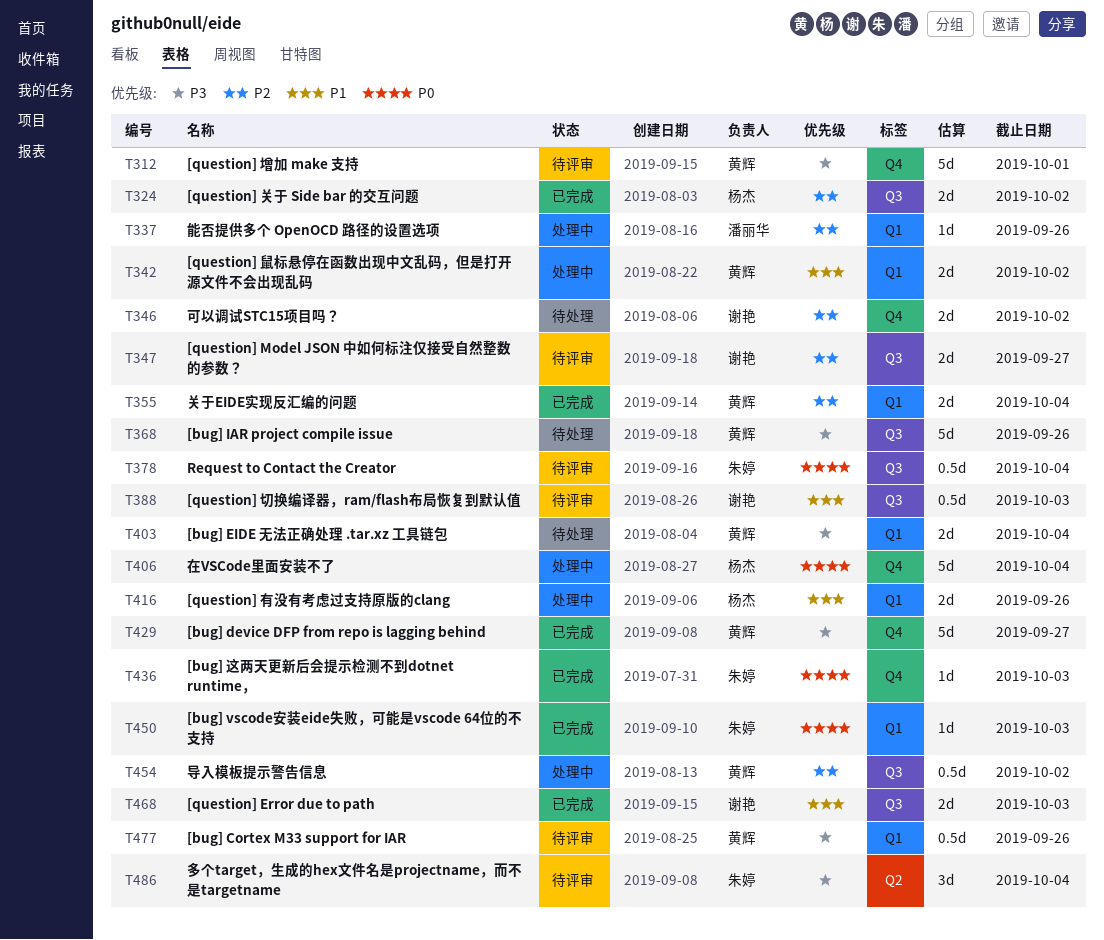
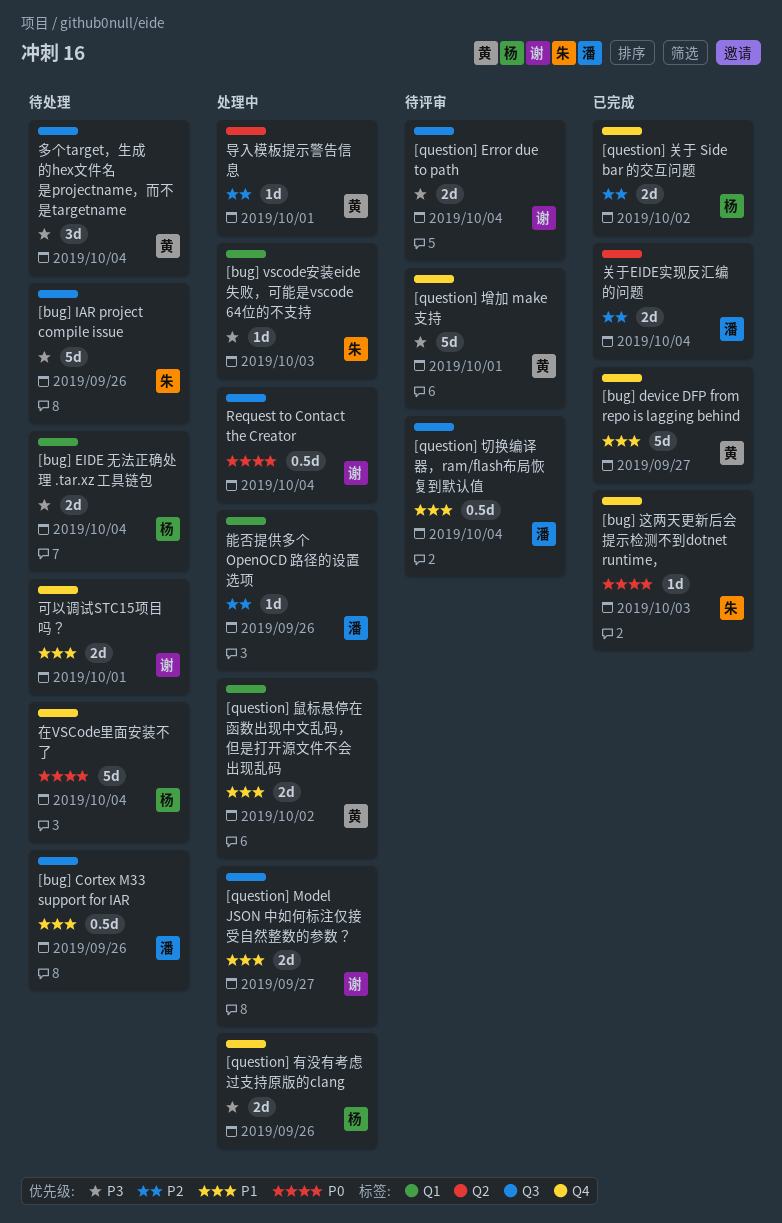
[bug] Cortex M33 support for IAR, status: 待评审 -> 待处理
[bug] Cortex M33 support for IAR, owner: 黄辉 -> 潘丽华
[bug] Cortex M33 support for IAR, priority: P3 -> P1
[bug] Cortex M33 support for IAR, label: Q1 -> Q3
[bug] device DFP from repo is lagging behind, priority: P3 -> P1
[bug] EIDE 无法正确处理 .tar.xz 工具链包, owner: 黄辉 -> 杨杰
[bug] IAR project compile issue, owner: 黄辉 -> 朱婷
[bug] vscode安装eide失败，可能是vscode 64位的不支持, status: 已完成 -> 处理中
[bug] vscode安装eide失败，可能是vscode 64位的不支持, priority: P0 -> P3
[question] Error due to path, status: 已完成 -> 待评审
[question] Error due to path, priority: P1 -> P3
[question] Error due to path, due: Oct 3 -> Oct 4
[question] Model JSON 中如何标注仅接受自然整数的参数？, status: 待评审 -> 处理中
[question] Model JSON 中如何标注仅接受自然整数的参数？, priority: P2 -> P1
[question] 关于 Side bar 的交互问题, label: Q3 -> Q4
[question] 切换编译器，ram/flash布局恢复到默认值, owner: 谢艳 -> 潘丽华
[question] 切换编译器，ram/flash布局恢复到默认值, due: Oct 3 -> Oct 4
[question] 有没有考虑过支持原版的clang, priority: P1 -> P3
[question] 有没有考虑过支持原版的clang, label: Q1 -> Q4
Request to Contact the Creator, status: 待评审 -> 处理中
Request to Contact the Creator, owner: 朱婷 -> 谢艳
关于EIDE实现反汇编的问题, owner: 黄辉 -> 潘丽华
关于EIDE实现反汇编的问题, label: Q1 -> Q2
可以调试STC15项目吗？, priority: P2 -> P1
可以调试STC15项目吗？, due: Oct 2 -> Oct 1
在VSCode里面安装不了, status: 处理中 -> 待处理
多个target，生成的hex文件名是projectname，而不是targetname, status: 待评审 -> 待处理
多个target，生成的hex文件名是projectname，而不是targetname, owner: 朱婷 -> 黄辉
多个target，生成的hex文件名是projectname，而不是targetname, label: Q2 -> Q3
导入模板提示警告信息, label: Q3 -> Q2
导入模板提示警告信息, estimate: 0.5d -> 1d
导入模板提示警告信息, due: Oct 2 -> Oct 1

